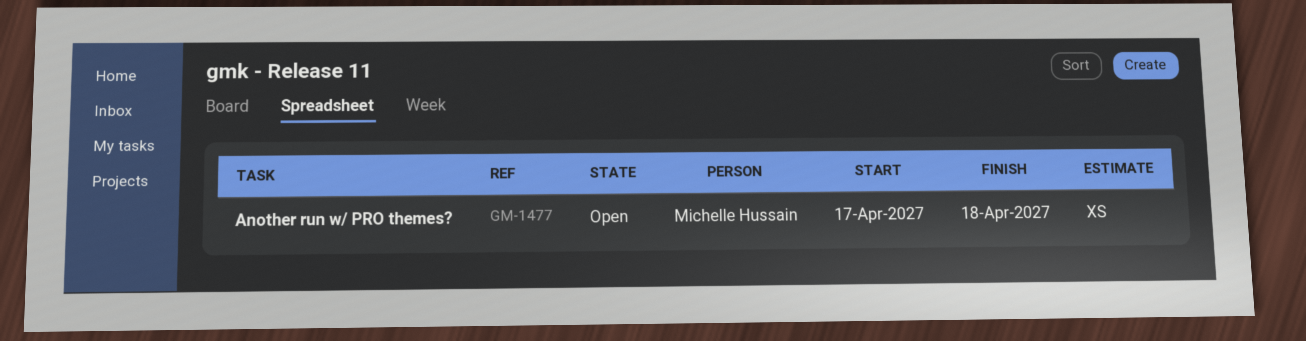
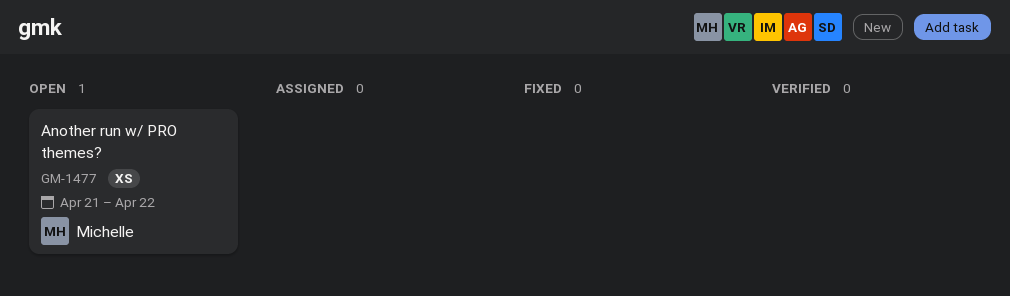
GM-1477, start: Apr 17 -> Apr 21
GM-1477, due: Apr 18 -> Apr 22

